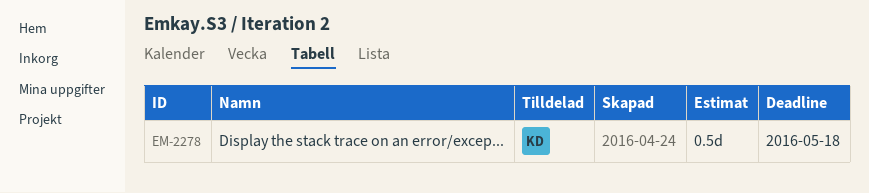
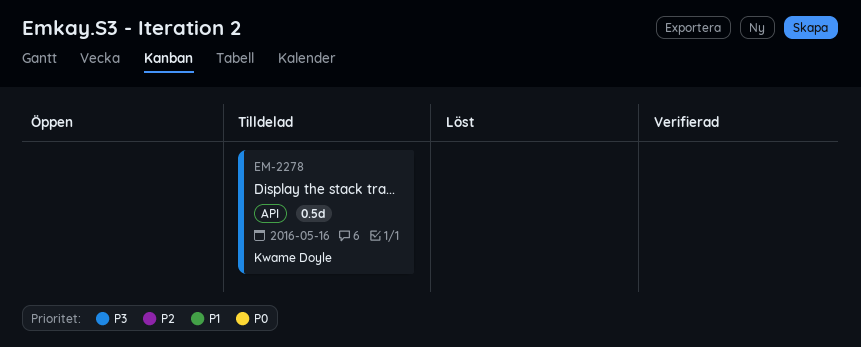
EM-2278, due: May 18 -> May 16

